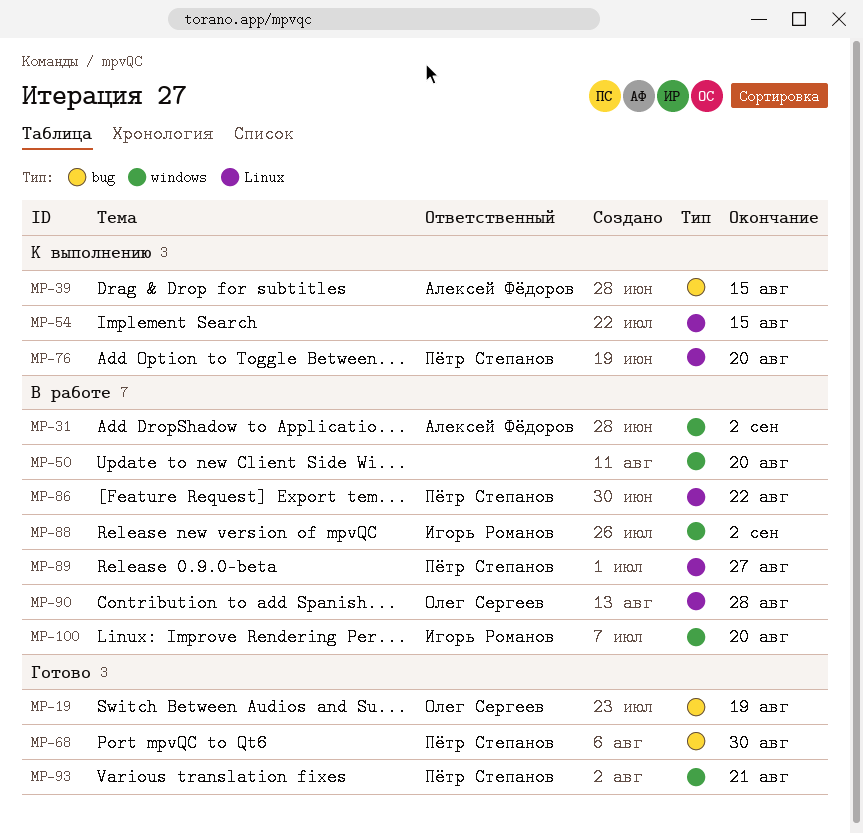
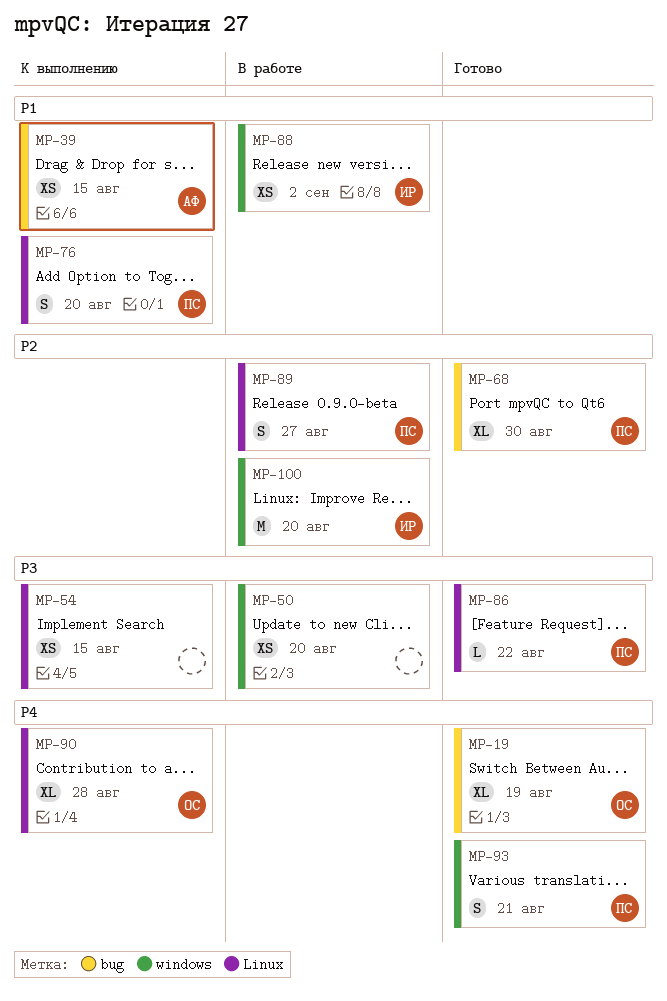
MP-31: present -> none
MP-86, status: В работе -> Готово
MP-90, status: В работе -> К выполнению

